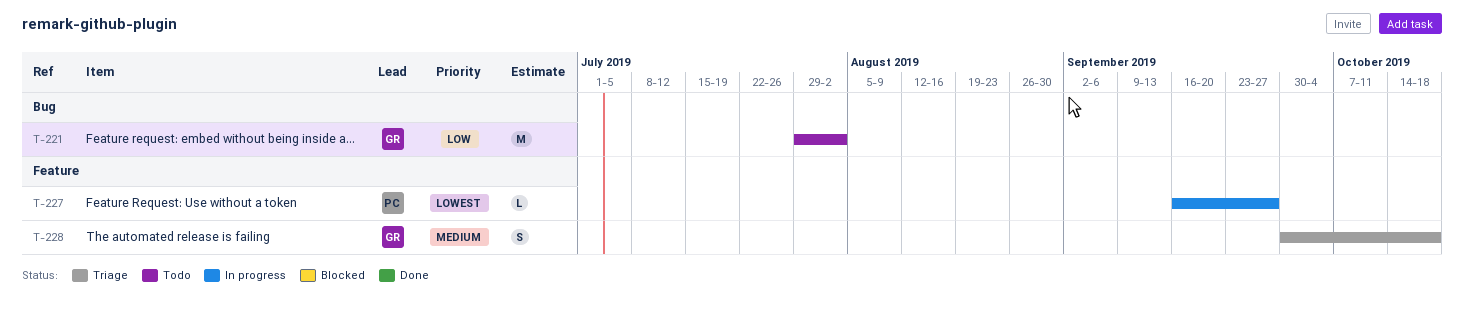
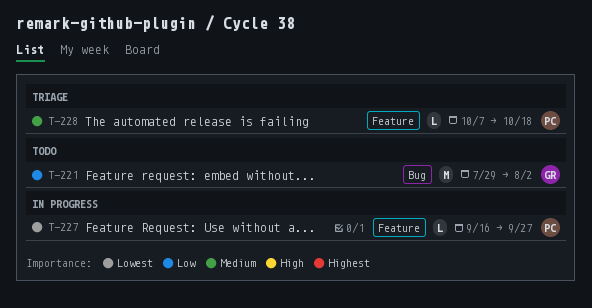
T-228, owner: GR -> PC
T-228, estimate: S -> L
T-228, start: Sep 30 -> Oct 7

